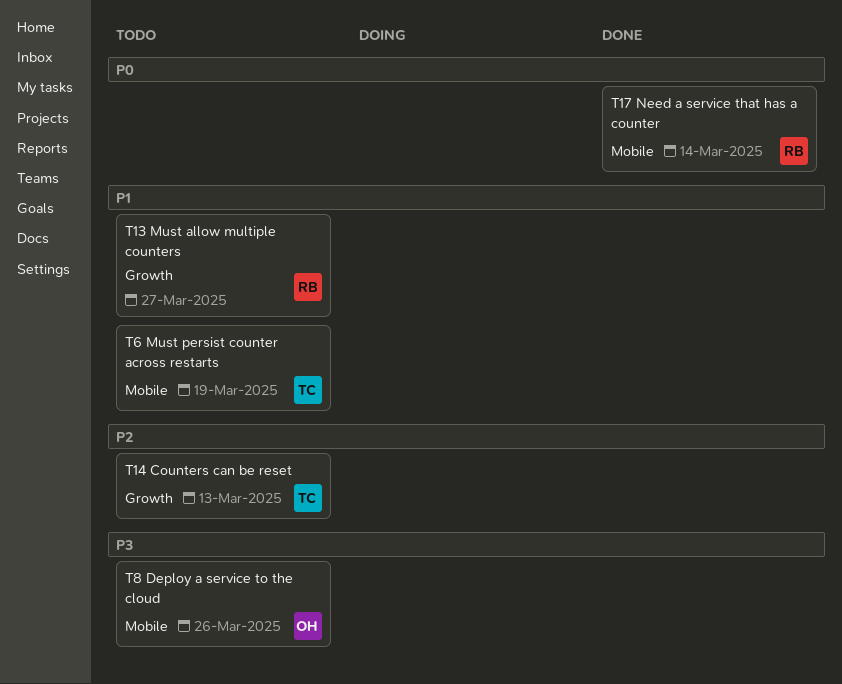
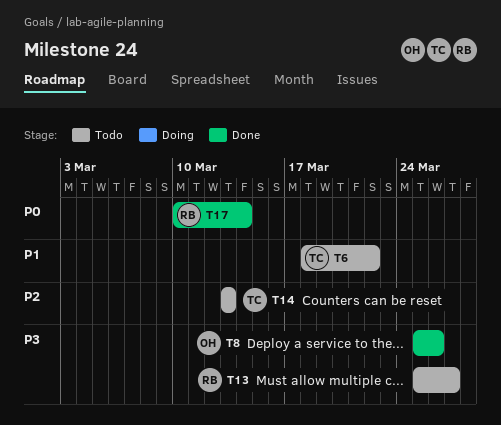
T6, due: Mar 19 -> Mar 22
T8, status: Todo -> Done
T13, priority: P1 -> P3

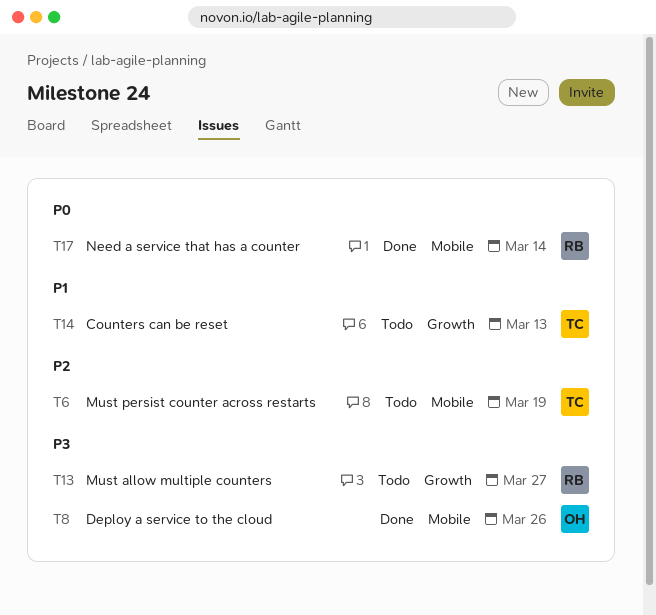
T6, priority: P1 -> P2
T6, due: Mar 22 -> Mar 19
T14, priority: P2 -> P1

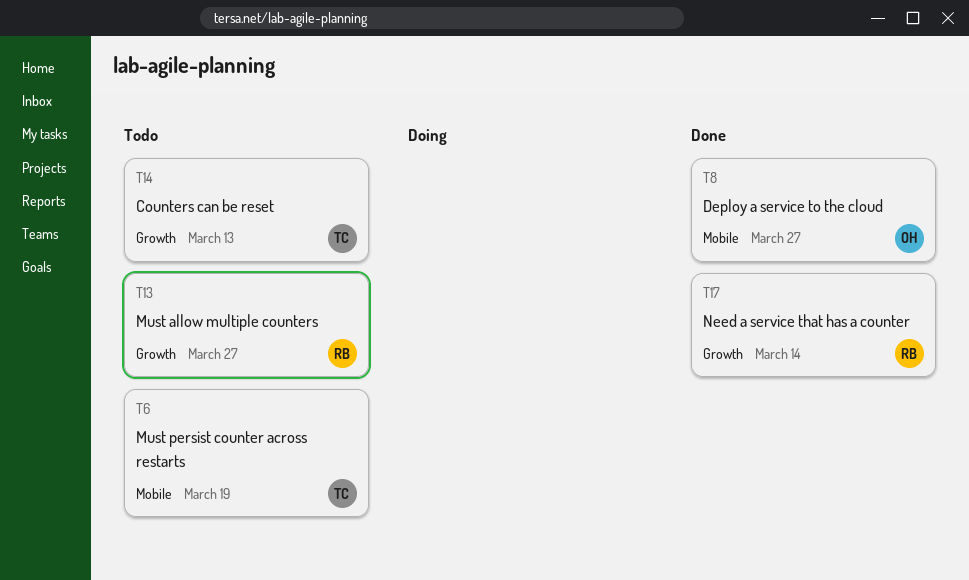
T8, due: Mar 26 -> Mar 27
T17, label: Mobile -> Growth

